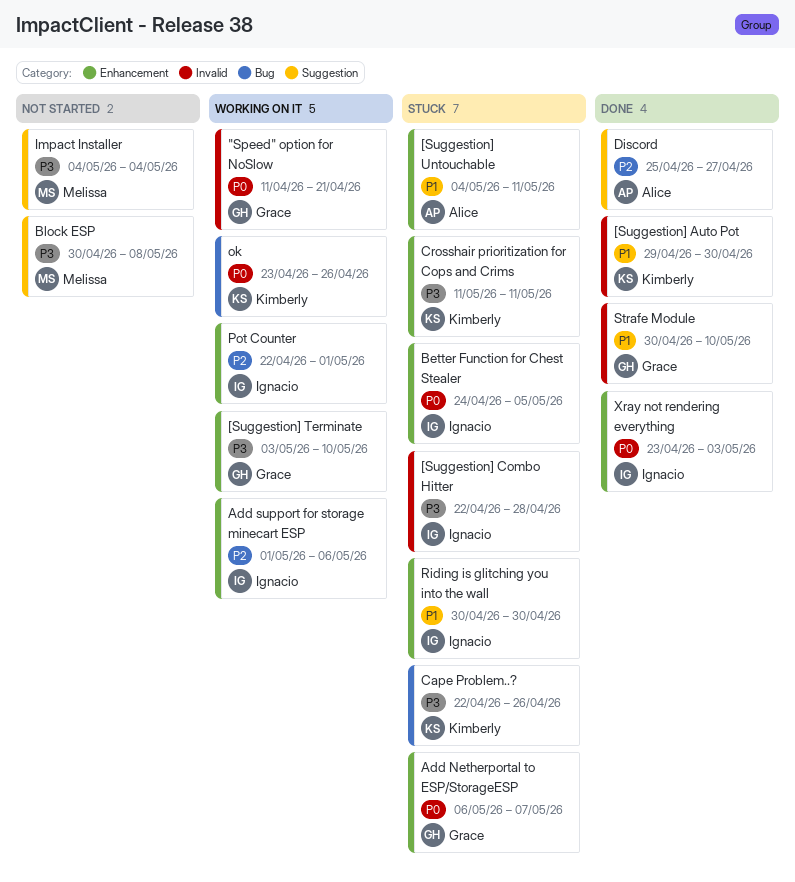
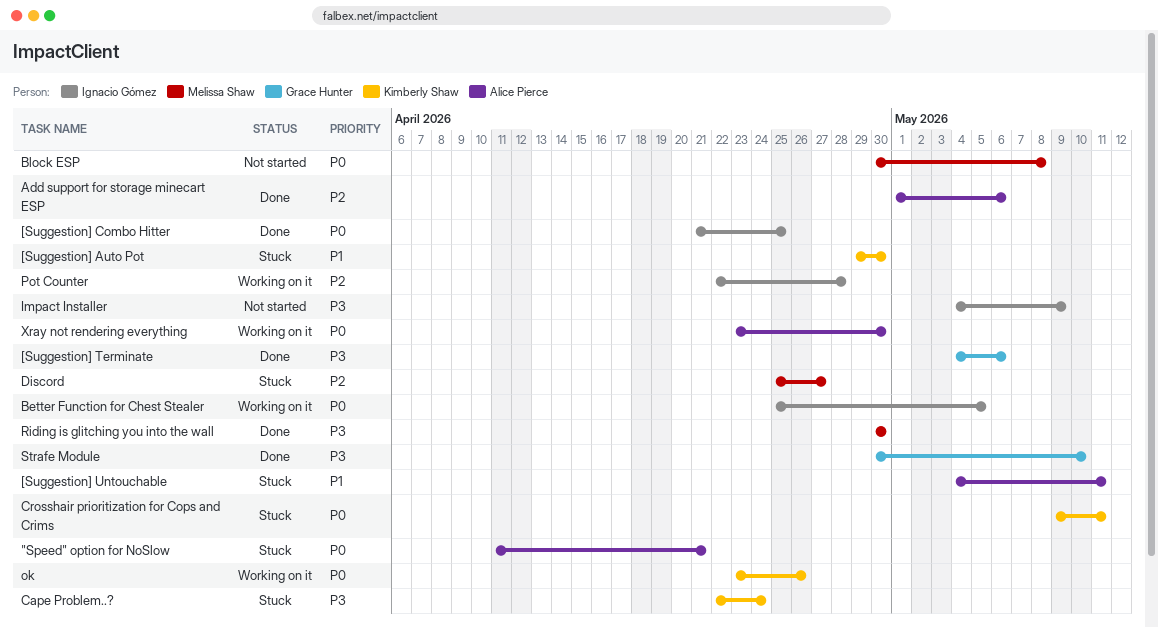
"Speed" option for NoSlow, status: Working on it -> Stuck
"Speed" option for NoSlow, owner: Grace Hunter -> Alice Pierce
[Suggestion] Auto Pot, status: Done -> Stuck
[Suggestion] Combo Hitter, status: Stuck -> Done
[Suggestion] Combo Hitter, priority: P3 -> P0
[Suggestion] Combo Hitter, start: Apr 22 -> Apr 21
[Suggestion] Combo Hitter, due: Apr 28 -> Apr 25
[Suggestion] Terminate, status: Working on it -> Done
[Suggestion] Terminate, start: May 3 -> May 4
[Suggestion] Terminate, due: May 10 -> May 6
Add Netherportal to ESP/StorageESP: present -> none
Add support for storage minecart ESP, status: Working on it -> Done
Add support for storage minecart ESP, owner: Ignacio Gómez -> Alice Pierce
Better Function for Chest Stealer, status: Stuck -> Working on it
Better Function for Chest Stealer, start: Apr 24 -> Apr 25
Block ESP, priority: P3 -> P0
Cape Problem..?, due: Apr 26 -> Apr 24
Crosshair prioritization for Cops and Crims, priority: P3 -> P0
Crosshair prioritization for Cops and Crims, start: May 11 -> May 9
Discord, status: Done -> Stuck
Discord, owner: Alice Pierce -> Melissa Shaw
Impact Installer, owner: Melissa Shaw -> Ignacio Gómez
Impact Installer, due: May 4 -> May 9
Pot Counter, due: May 1 -> Apr 28
Riding is glitching you into the wall, status: Stuck -> Done
Riding is glitching you into the wall, owner: Ignacio Gómez -> Melissa Shaw
Riding is glitching you into the wall, priority: P1 -> P3
Strafe Module, priority: P1 -> P3
Xray not rendering everything, status: Done -> Working on it
Xray not rendering everything, owner: Ignacio Gómez -> Alice Pierce
Xray not rendering everything, due: May 3 -> Apr 30

